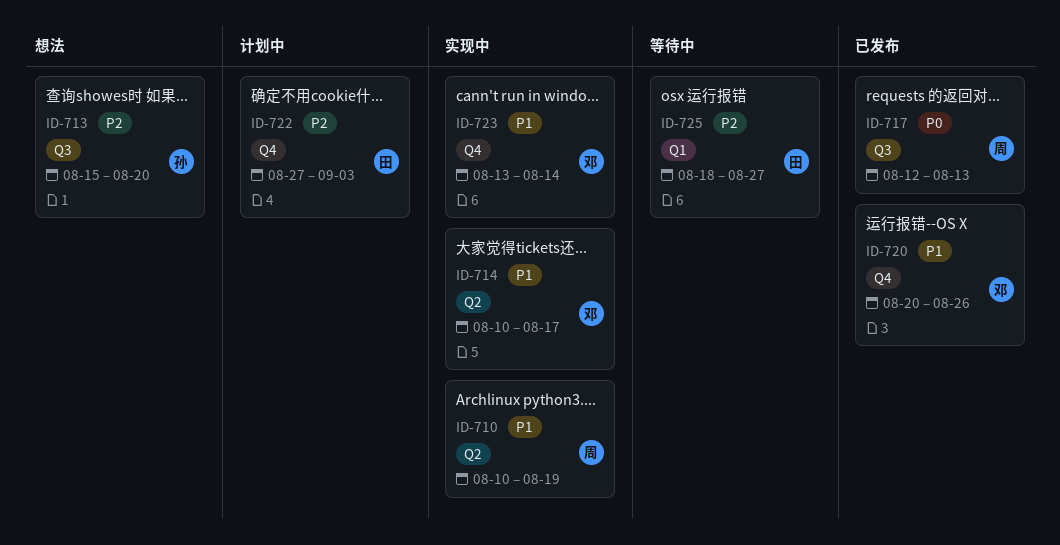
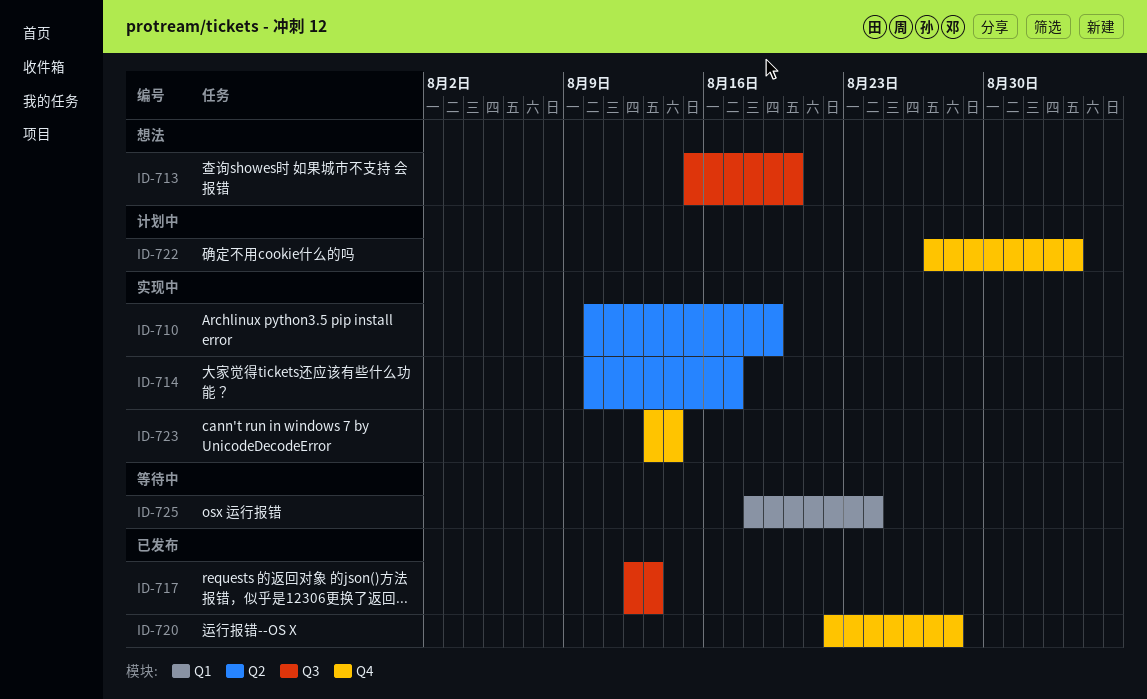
ID-720, start: Aug 20 -> Aug 22
ID-720, due: Aug 26 -> Aug 28
ID-725, due: Aug 27 -> Aug 24

